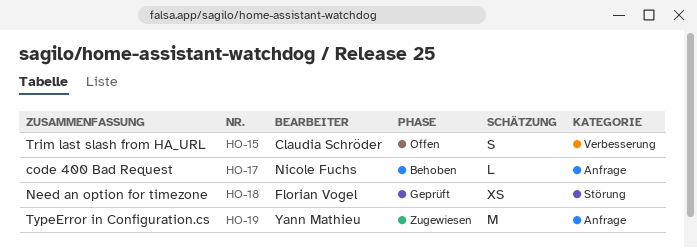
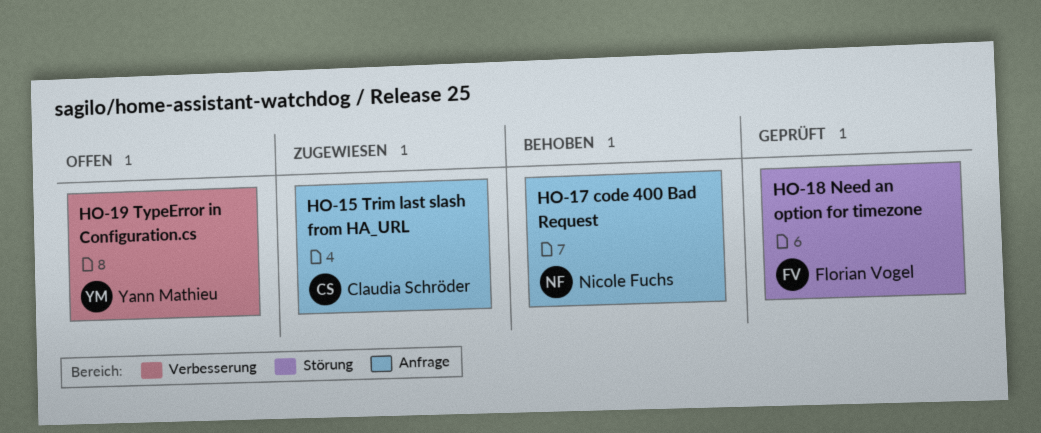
HO-15, status: Offen -> Zugewiesen
HO-15, label: Verbesserung -> Anfrage
HO-19, status: Zugewiesen -> Offen
HO-19, label: Anfrage -> Verbesserung

